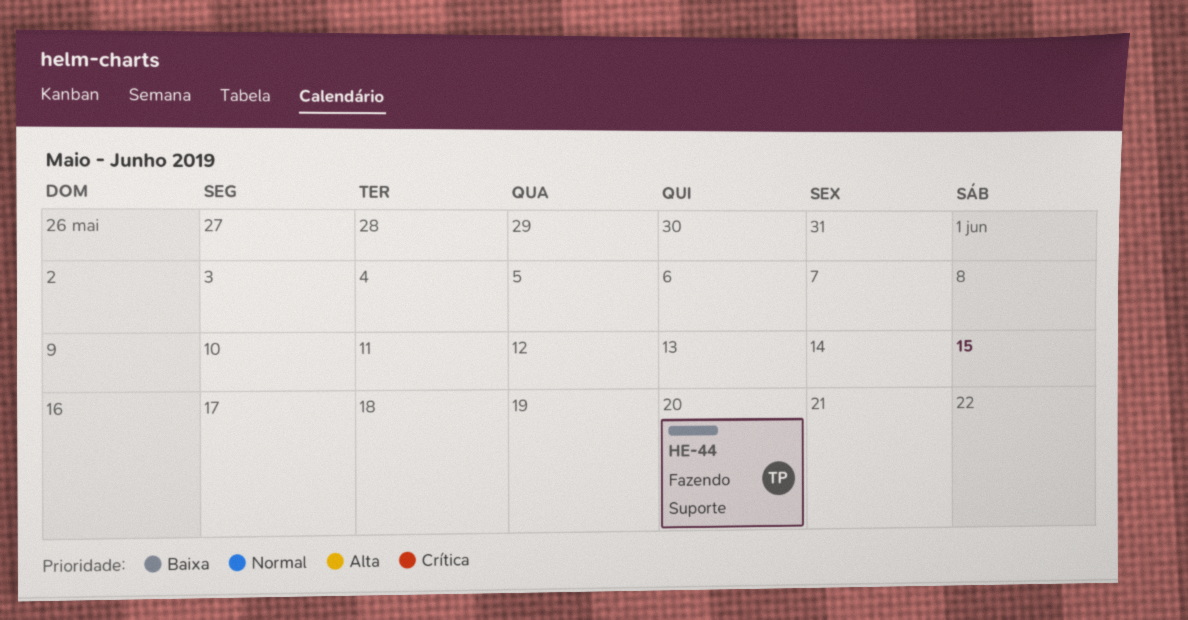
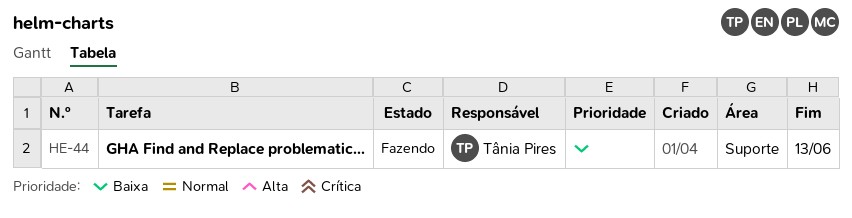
HE-44, due: Jun 20 -> Jun 13

